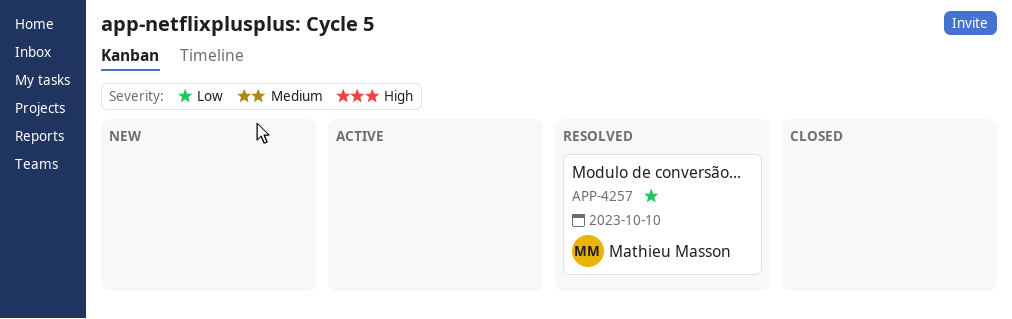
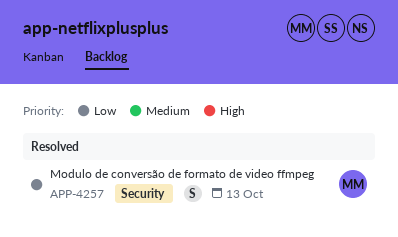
APP-4257, due: Oct 10 -> Oct 13

